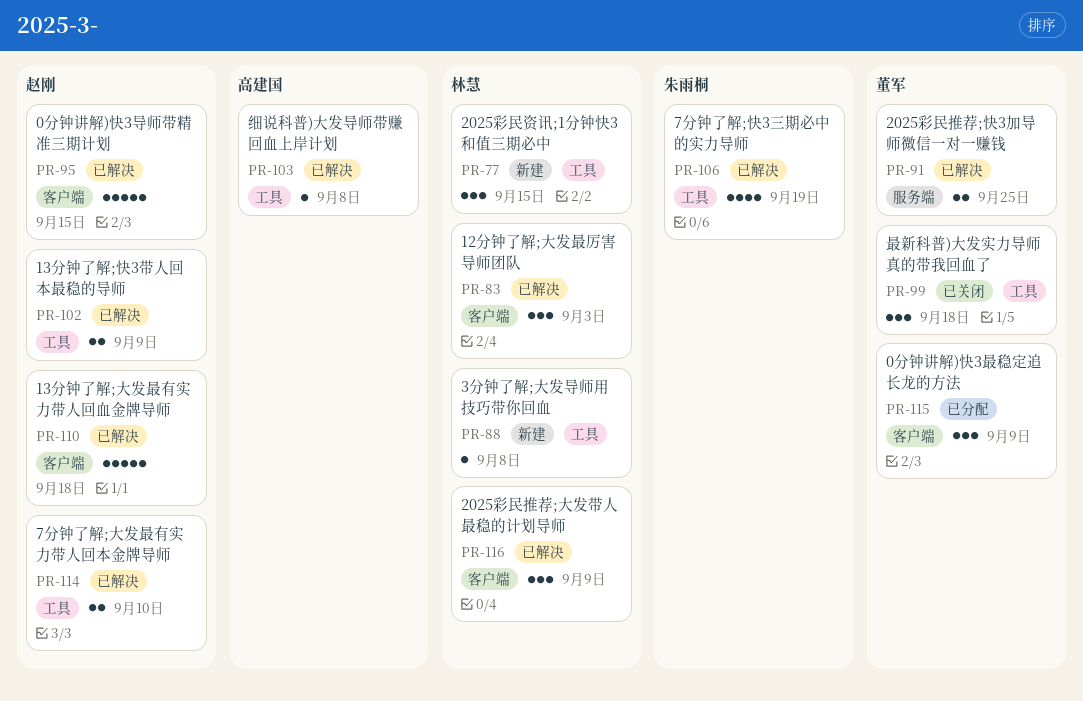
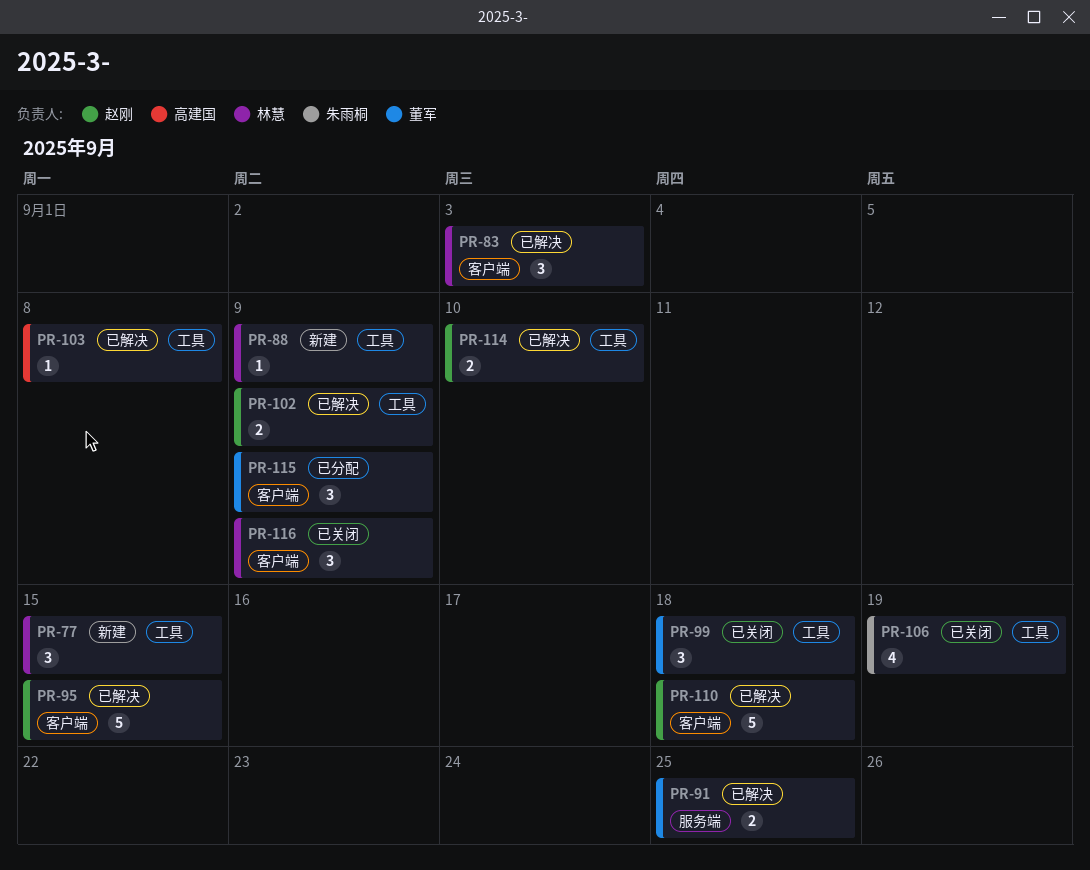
PR-88, due: Sep 8 -> Sep 9
PR-106, status: 已解决 -> 已关闭
PR-116, status: 已解决 -> 已关闭

